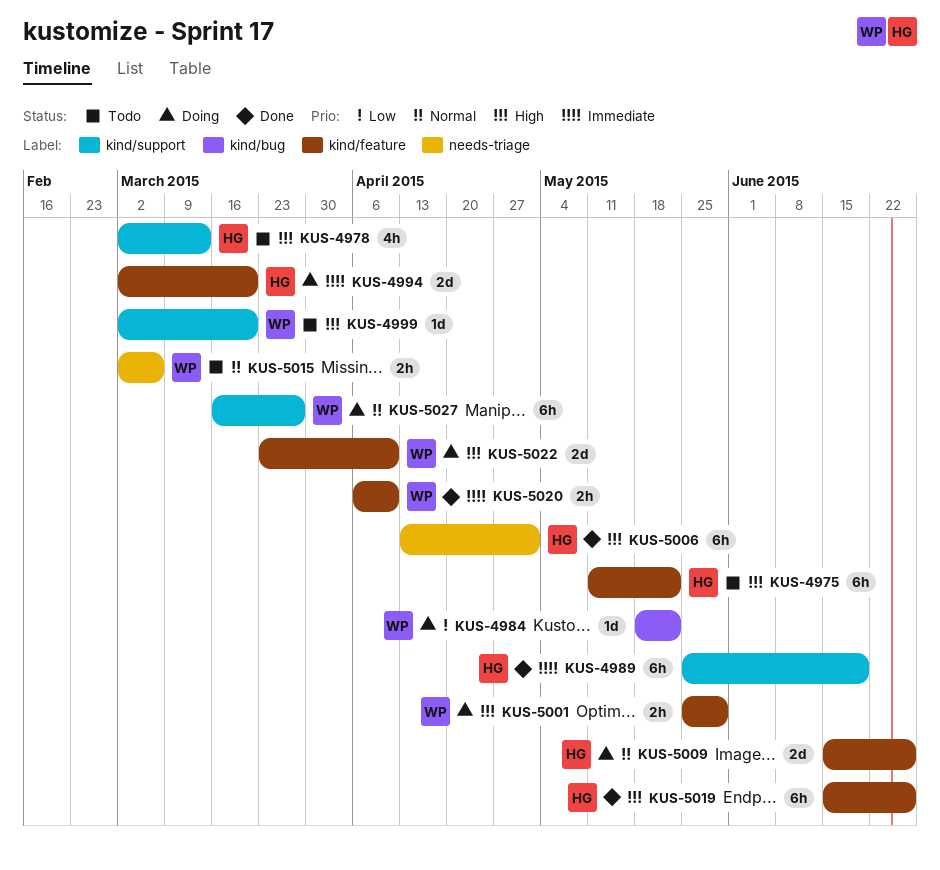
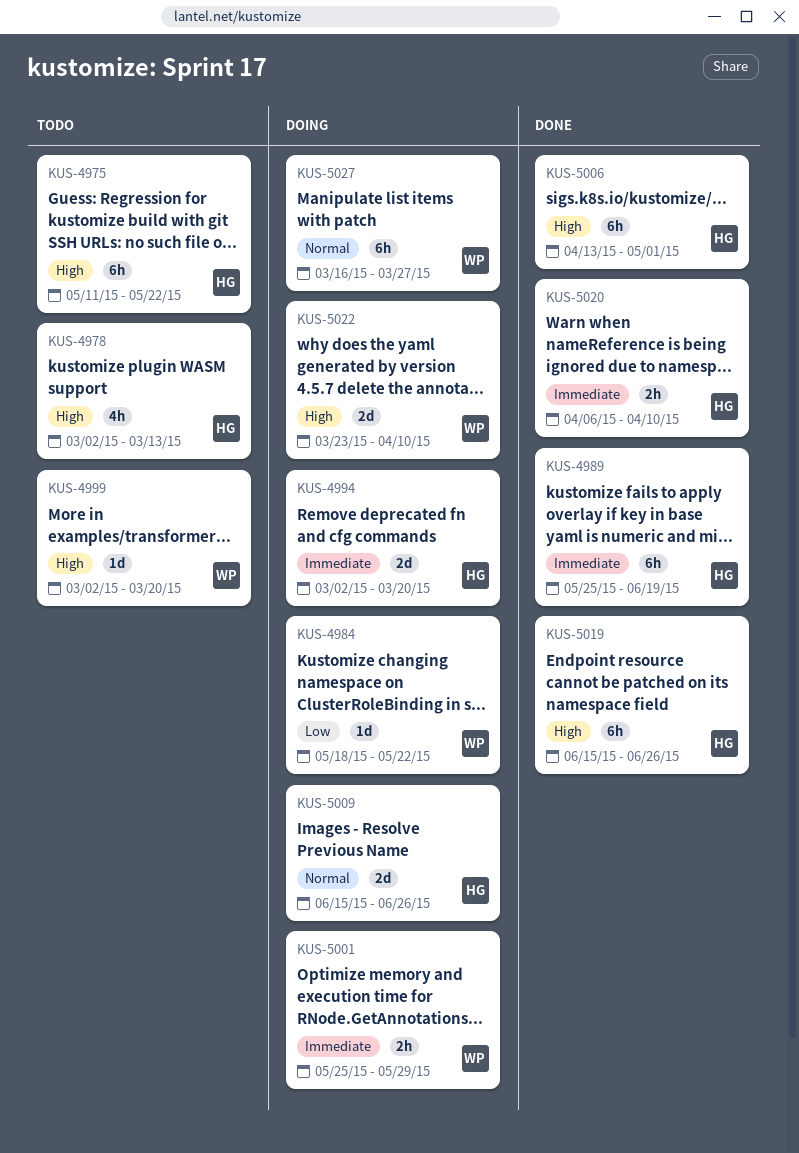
KUS-5001, priority: High -> Immediate
KUS-5015: present -> none
KUS-5020, owner: WP -> HG

